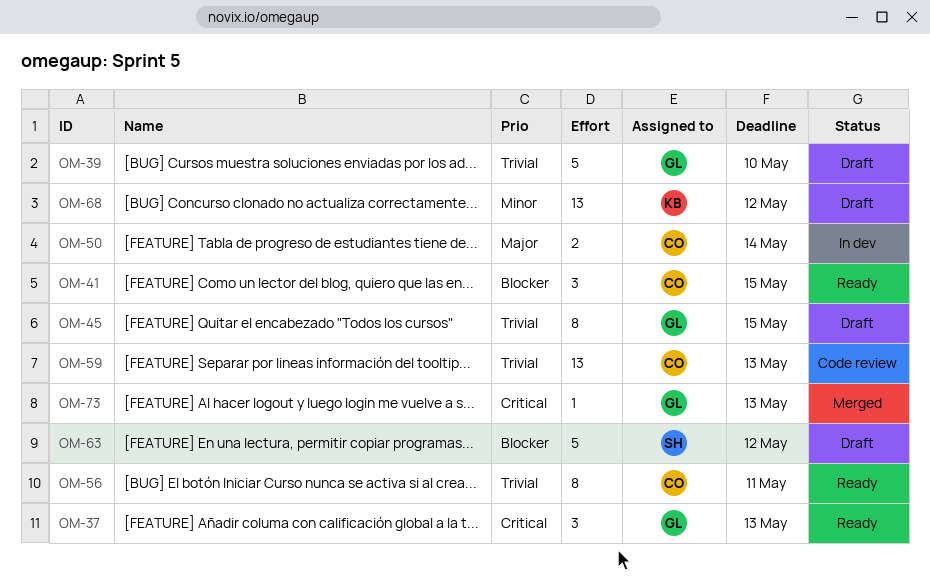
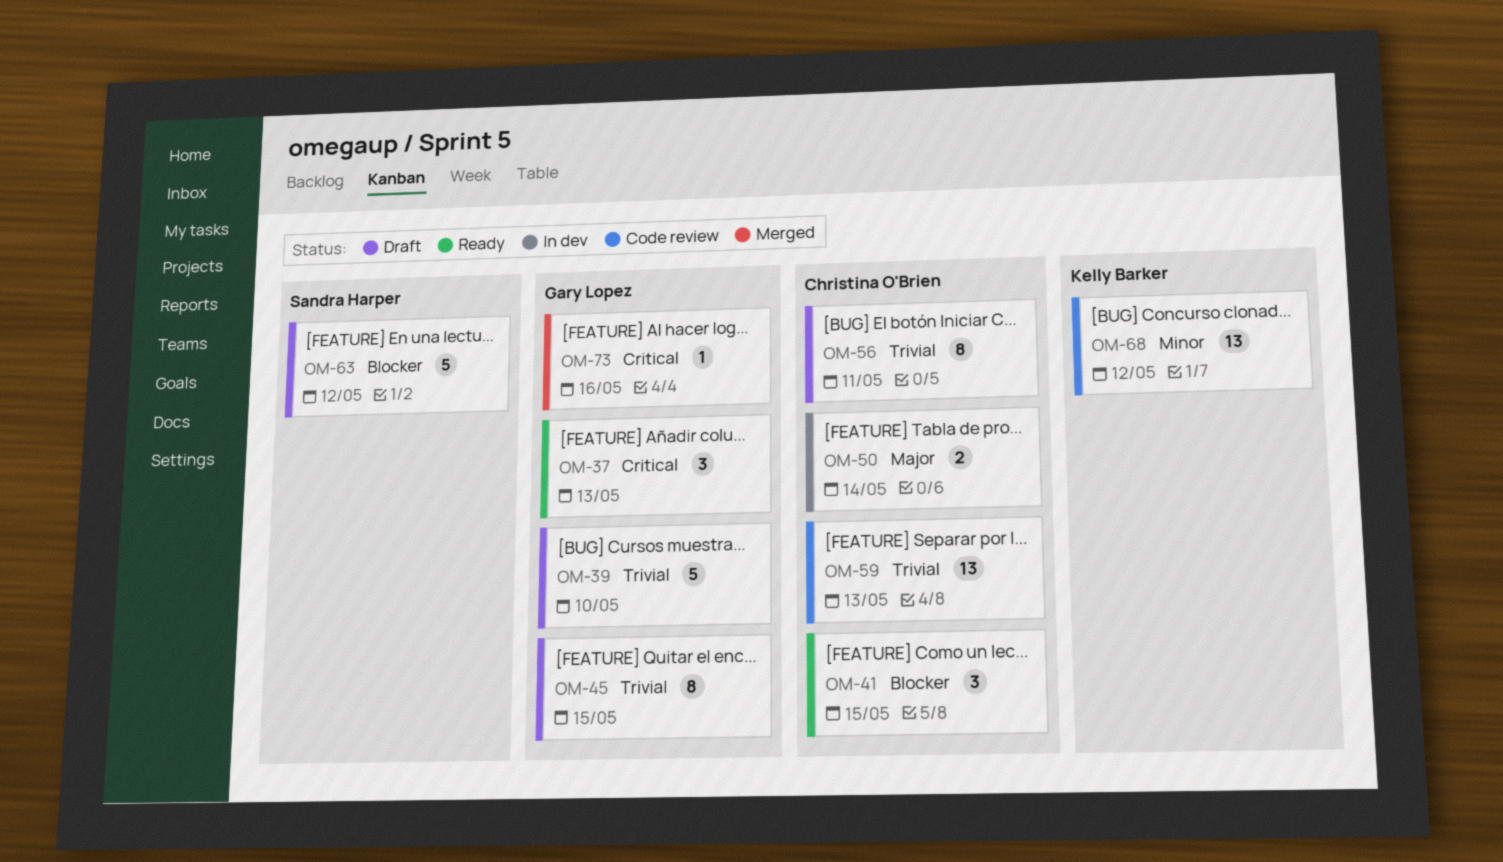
OM-56, status: Ready -> Draft
OM-68, status: Draft -> Code review
OM-73, due: May 13 -> May 16

